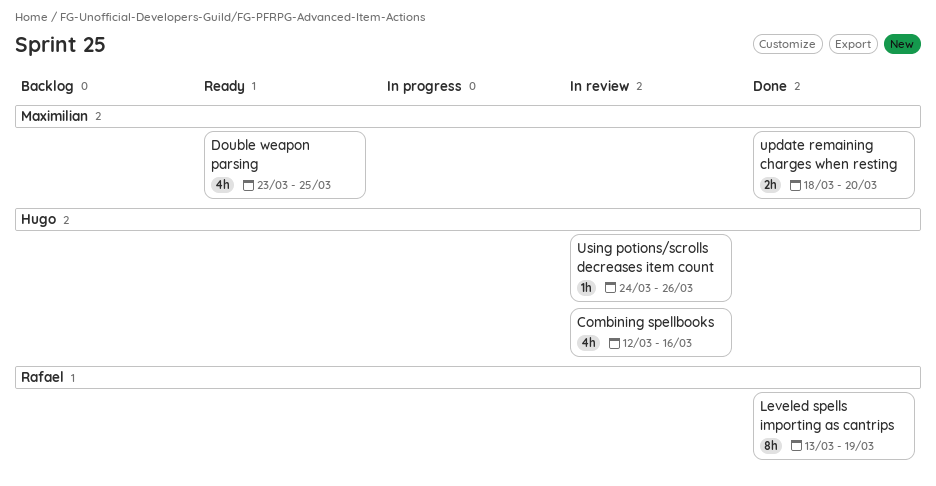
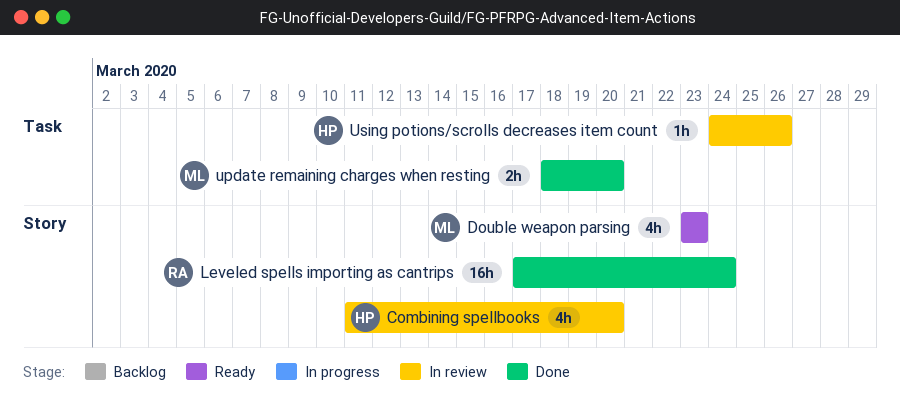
Combining spellbooks, start: Mar 12 -> Mar 11
Combining spellbooks, due: Mar 16 -> Mar 20
Double weapon parsing, due: Mar 25 -> Mar 23
Leveled spells importing as cantrips, estimate: 8h -> 16h
Leveled spells importing as cantrips, start: Mar 13 -> Mar 17
Leveled spells importing as cantrips, due: Mar 19 -> Mar 24

